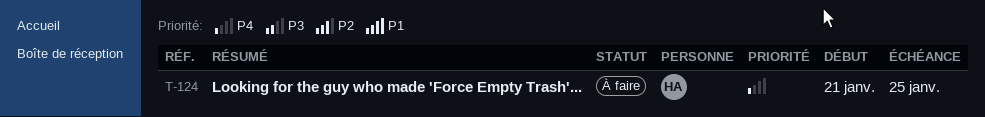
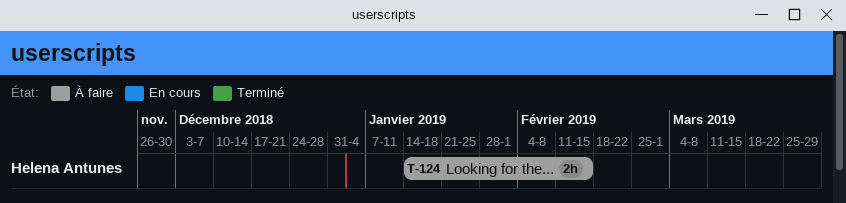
T-124, start: Jan 21 -> Jan 14
T-124, due: Jan 25 -> Feb 15

